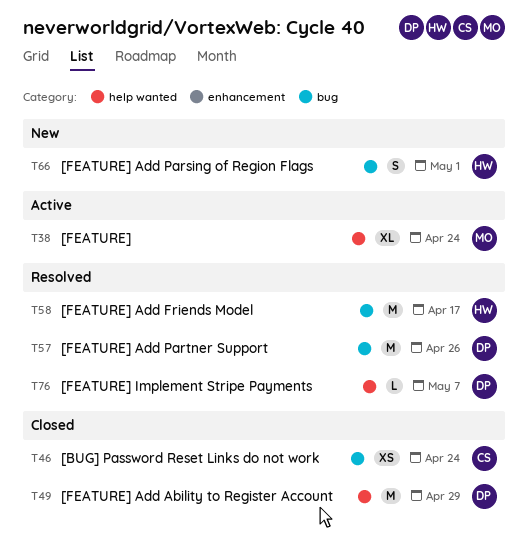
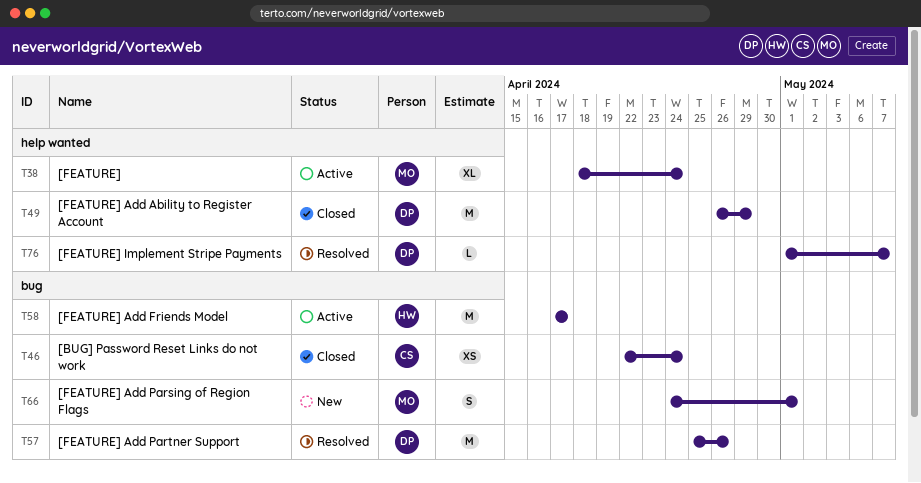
T58, status: Resolved -> Active
T66, owner: HW -> MO

